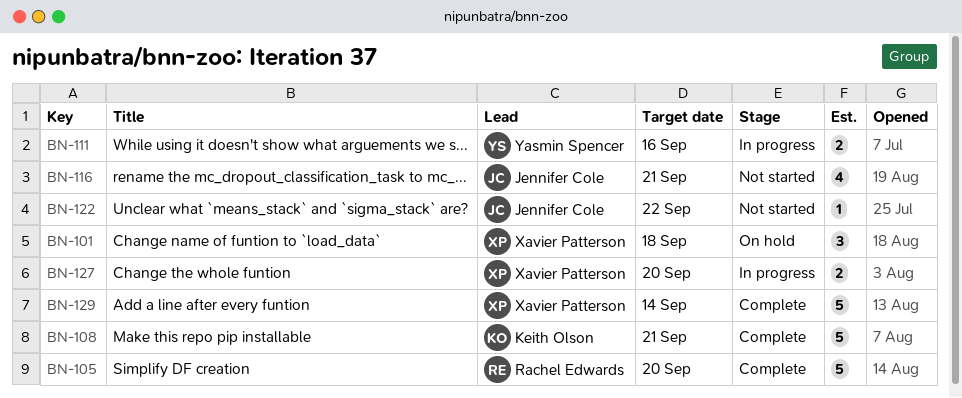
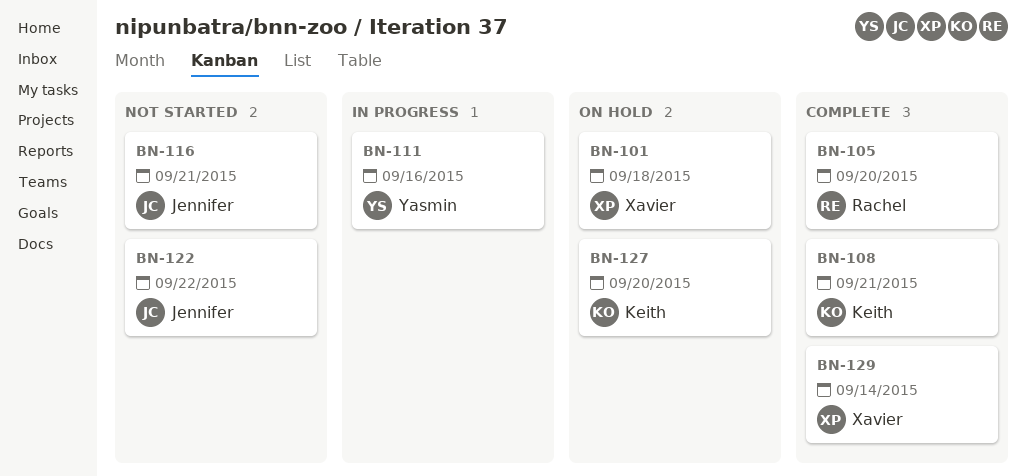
BN-127, status: In progress -> On hold
BN-127, owner: Xavier Patterson -> Keith Olson

